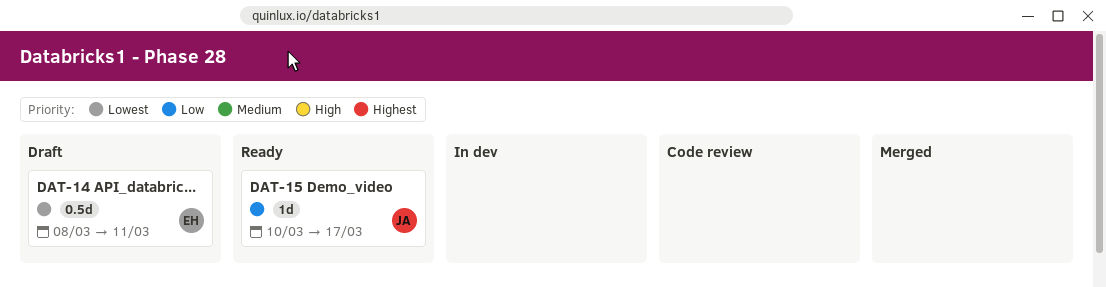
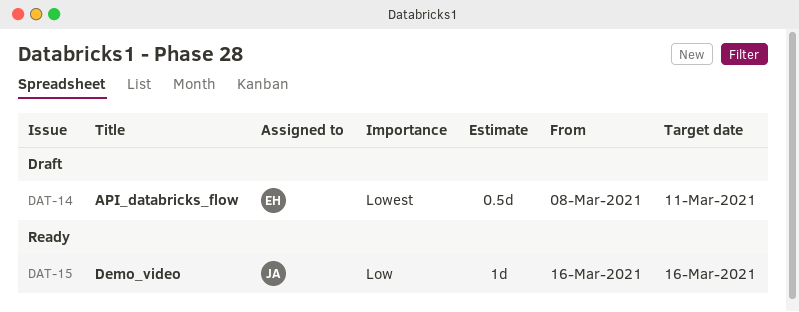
DAT-15, start: Mar 10 -> Mar 16
DAT-15, due: Mar 17 -> Mar 16

